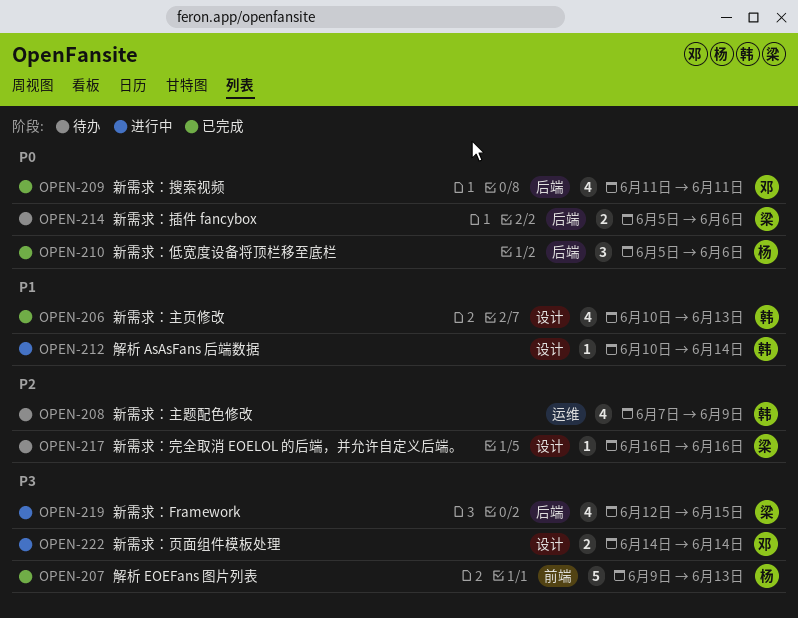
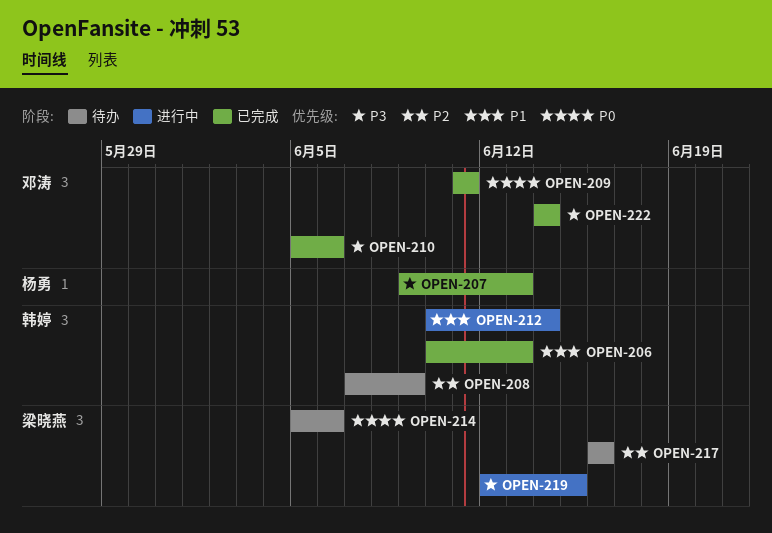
OPEN-210, owner: 杨勇 -> 邓涛
OPEN-210, priority: P0 -> P3
OPEN-222, status: 进行中 -> 已完成

